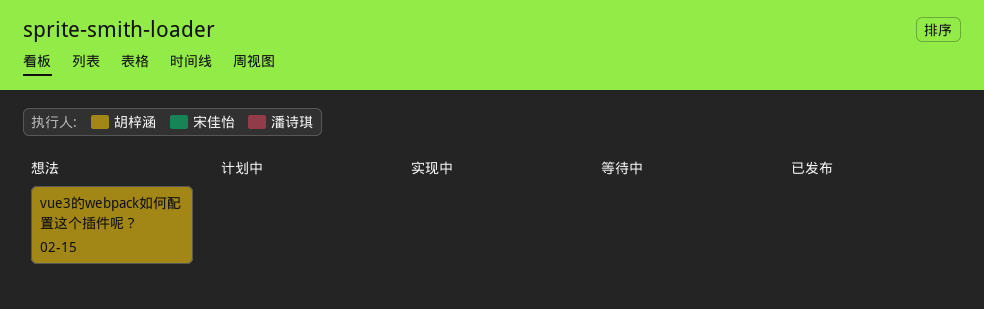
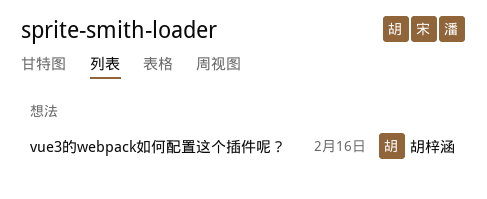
vue3的webpack如何配置这个插件呢？, due: Feb 15 -> Feb 16

